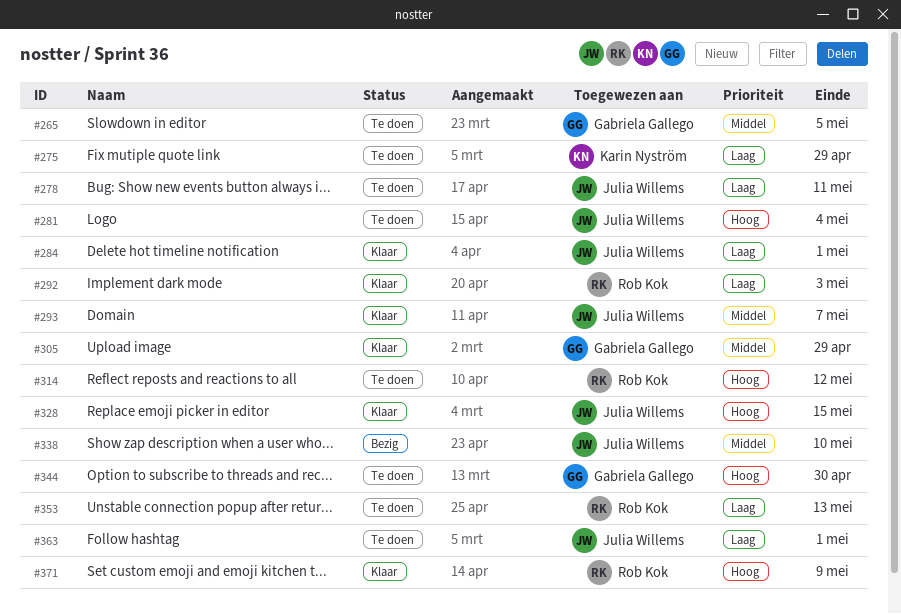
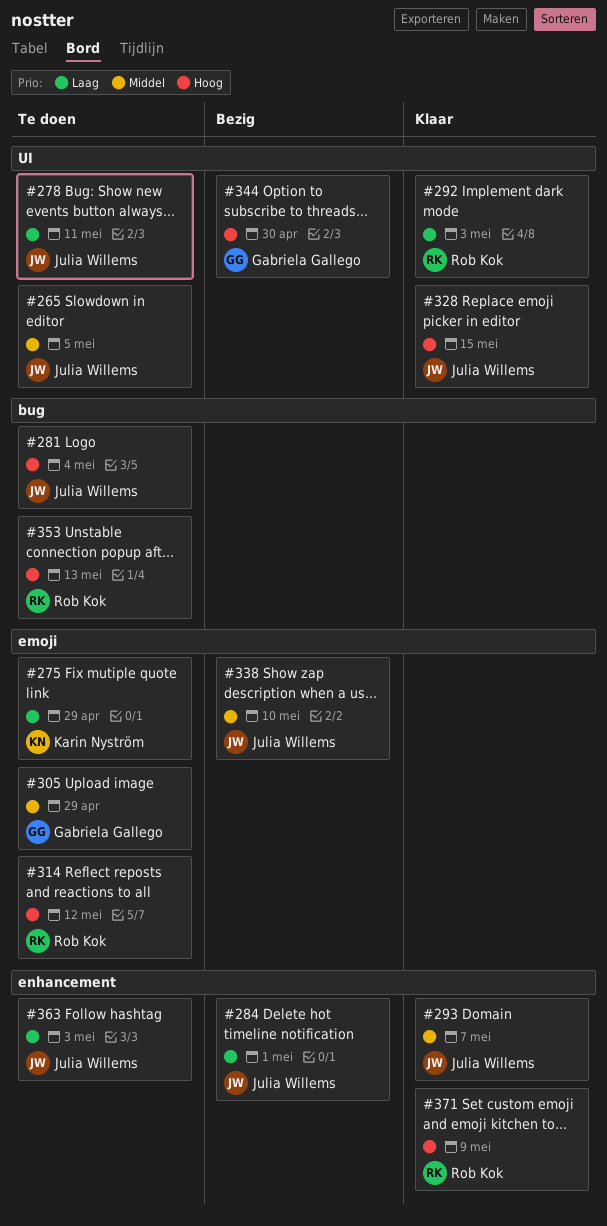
#265, owner: Gabriela Gallego -> Julia Willems
#284, status: Klaar -> Bezig
#305, status: Klaar -> Te doen
#344, status: Te doen -> Bezig
#353, priority: Laag -> Hoog
#363, due: May 1 -> May 3

